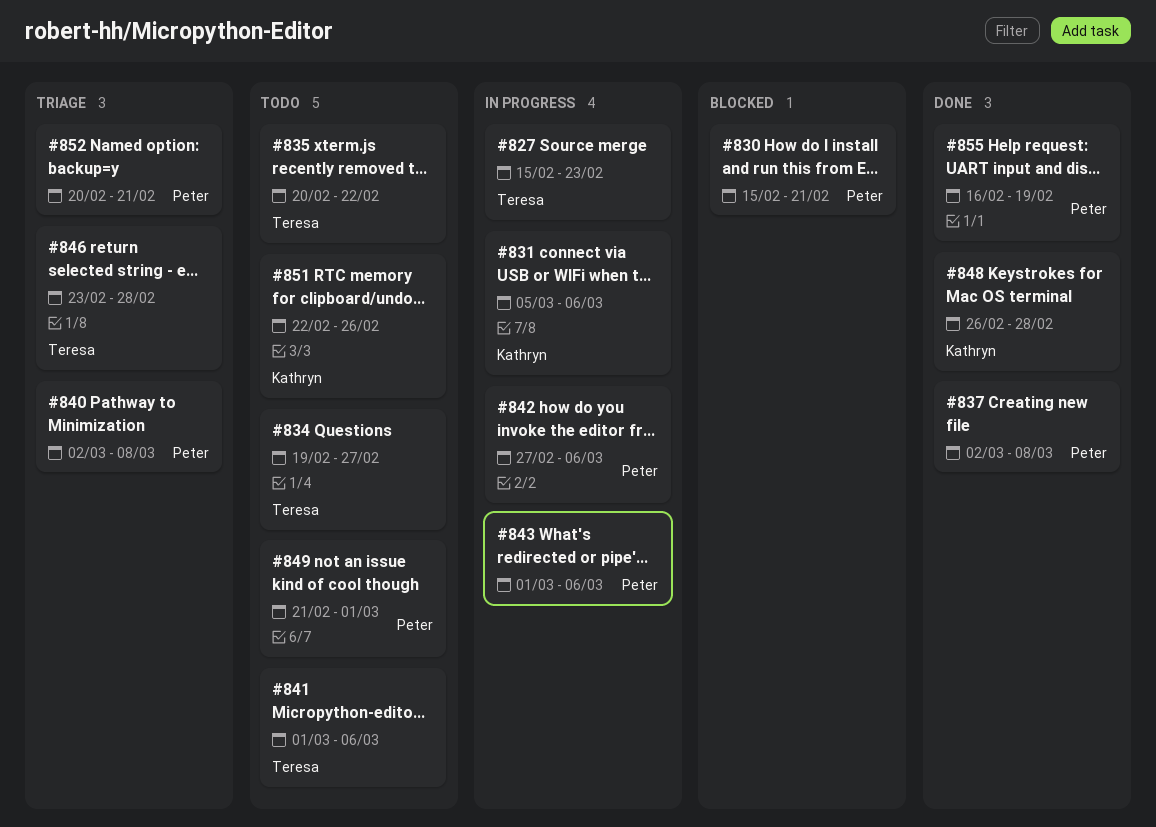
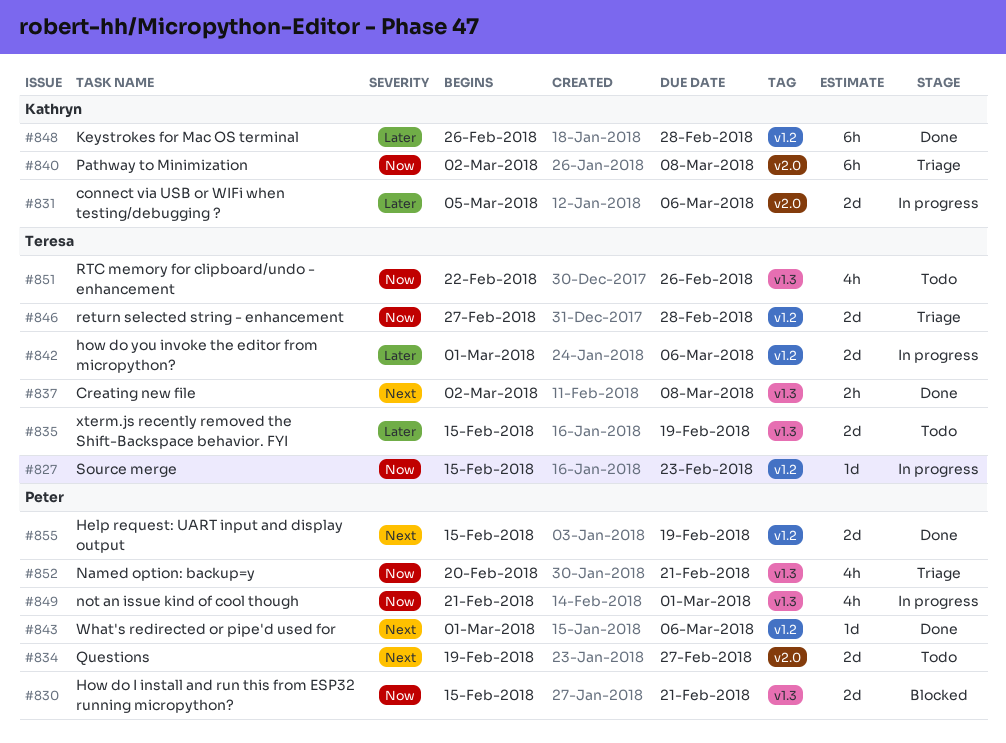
#834, owner: Teresa -> Peter
#835, start: Feb 20 -> Feb 15
#835, due: Feb 22 -> Feb 19
#837, owner: Peter -> Teresa
#840, owner: Peter -> Kathryn
#841: present -> none
#842, owner: Peter -> Teresa
#842, start: Feb 27 -> Mar 1
#843, status: In progress -> Done
#846, start: Feb 23 -> Feb 27
#849, status: Todo -> In progress
#851, owner: Kathryn -> Teresa
#855, start: Feb 16 -> Feb 15

